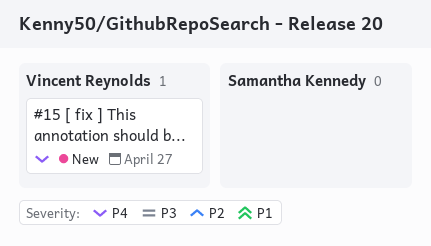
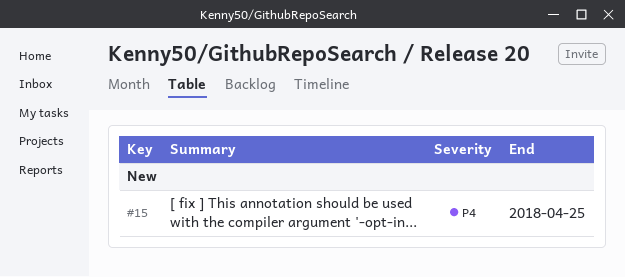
#15, due: Apr 27 -> Apr 25

